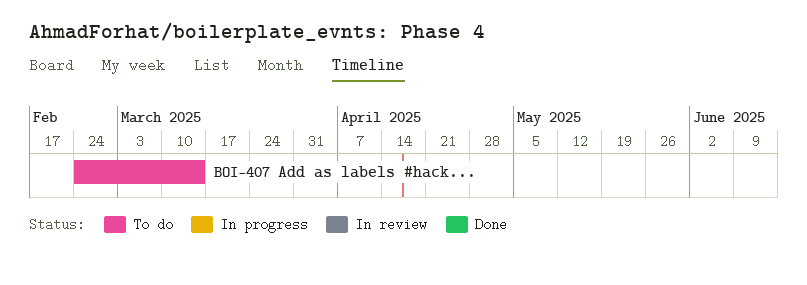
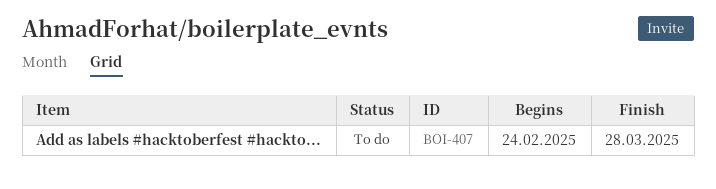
BOI-407, due: Mar 14 -> Mar 28

